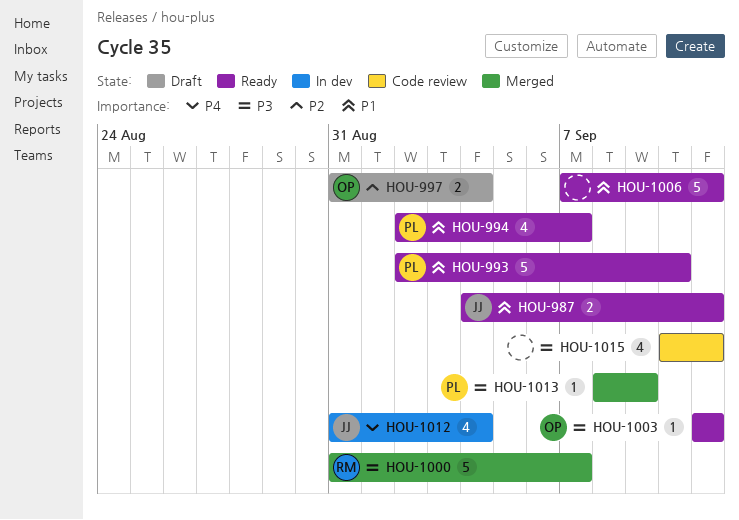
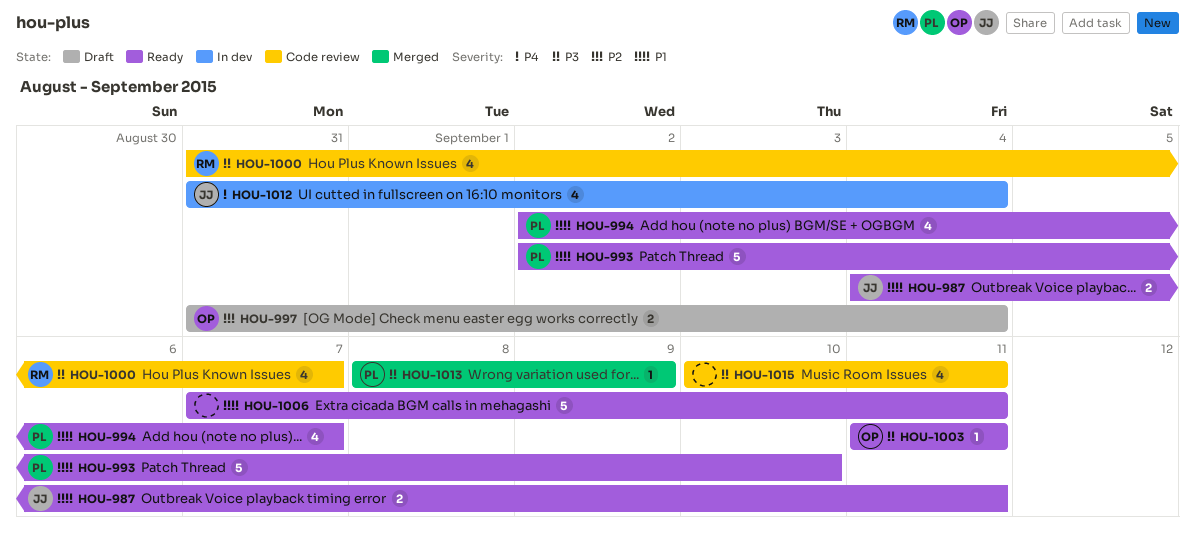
HOU-1000, status: Merged -> Code review
HOU-1000, estimate: 5 -> 4

